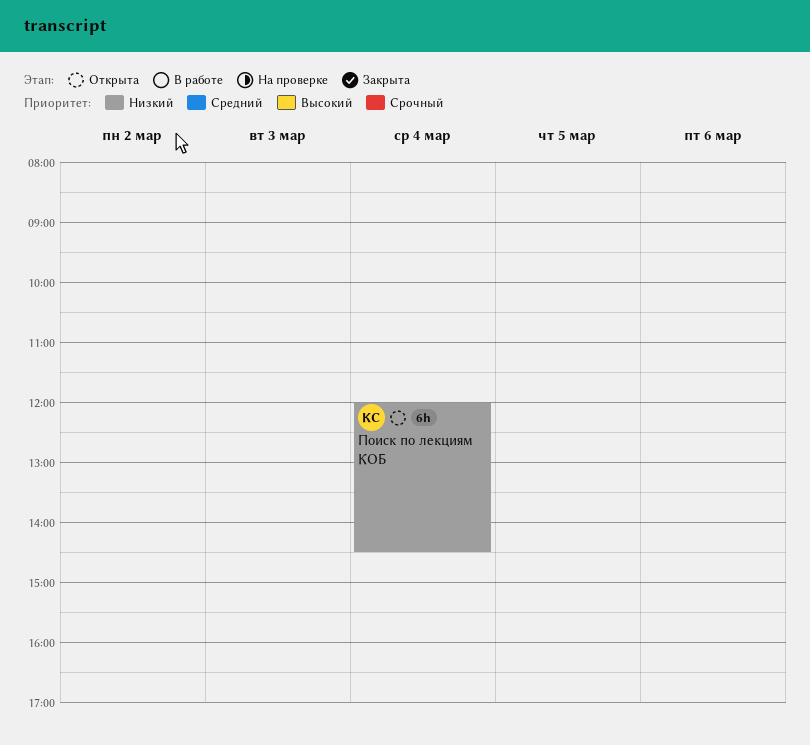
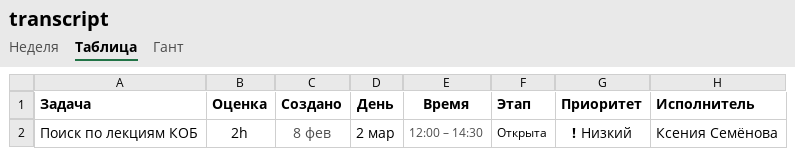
Поиск по лекциям КОБ, estimate: 6h -> 2h
Поиск по лекциям КОБ, day: Mar 4 -> Mar 2

